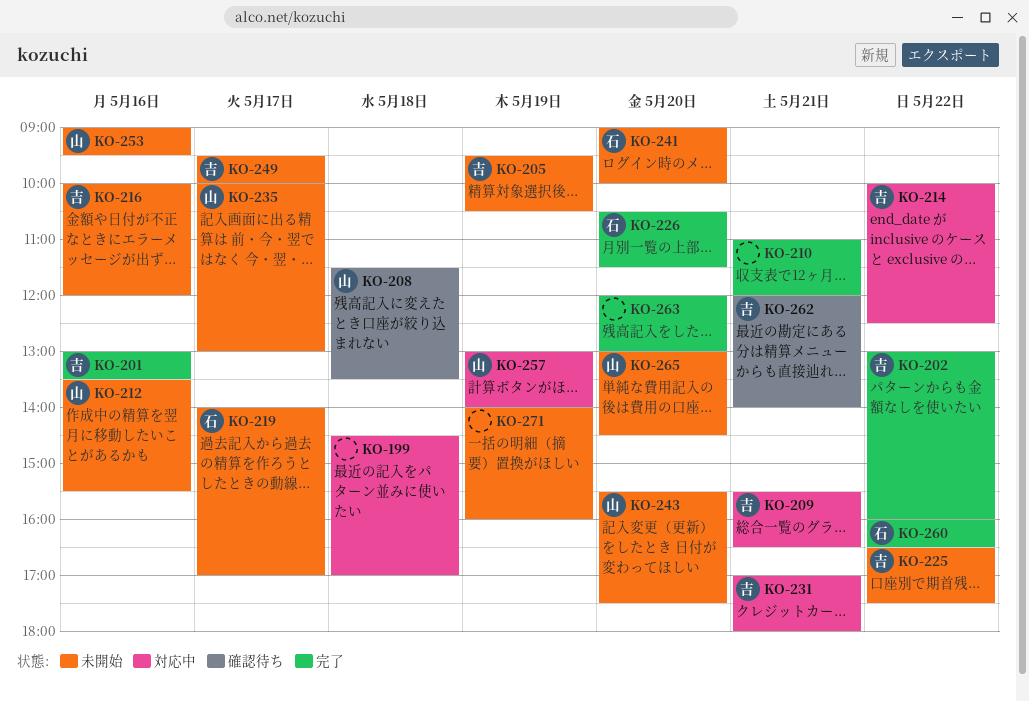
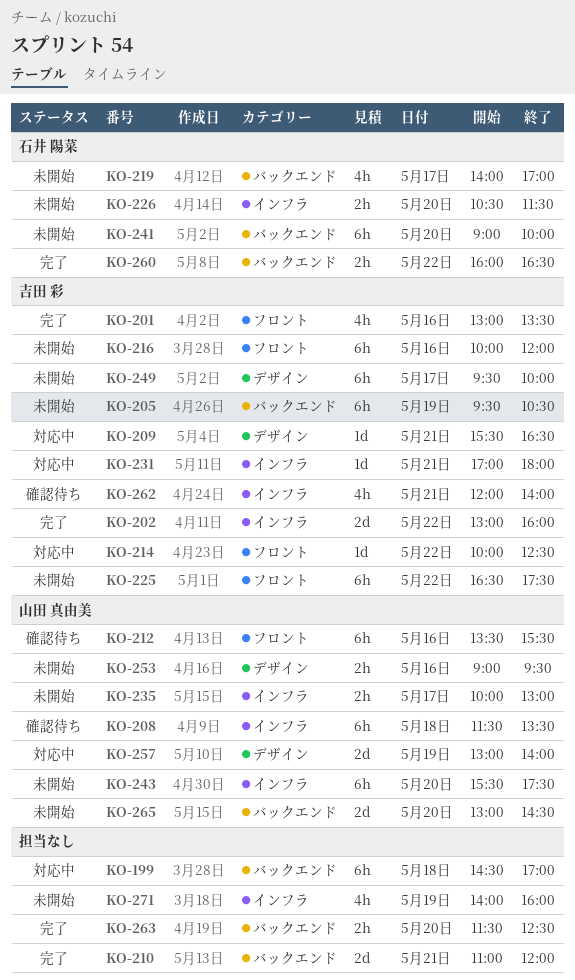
KO-212, status: 未開始 -> 確認待ち
KO-226, status: 完了 -> 未開始
KO-263, begins: 12:00 -> 11:30
KO-263, ends: 13:00 -> 12:30

